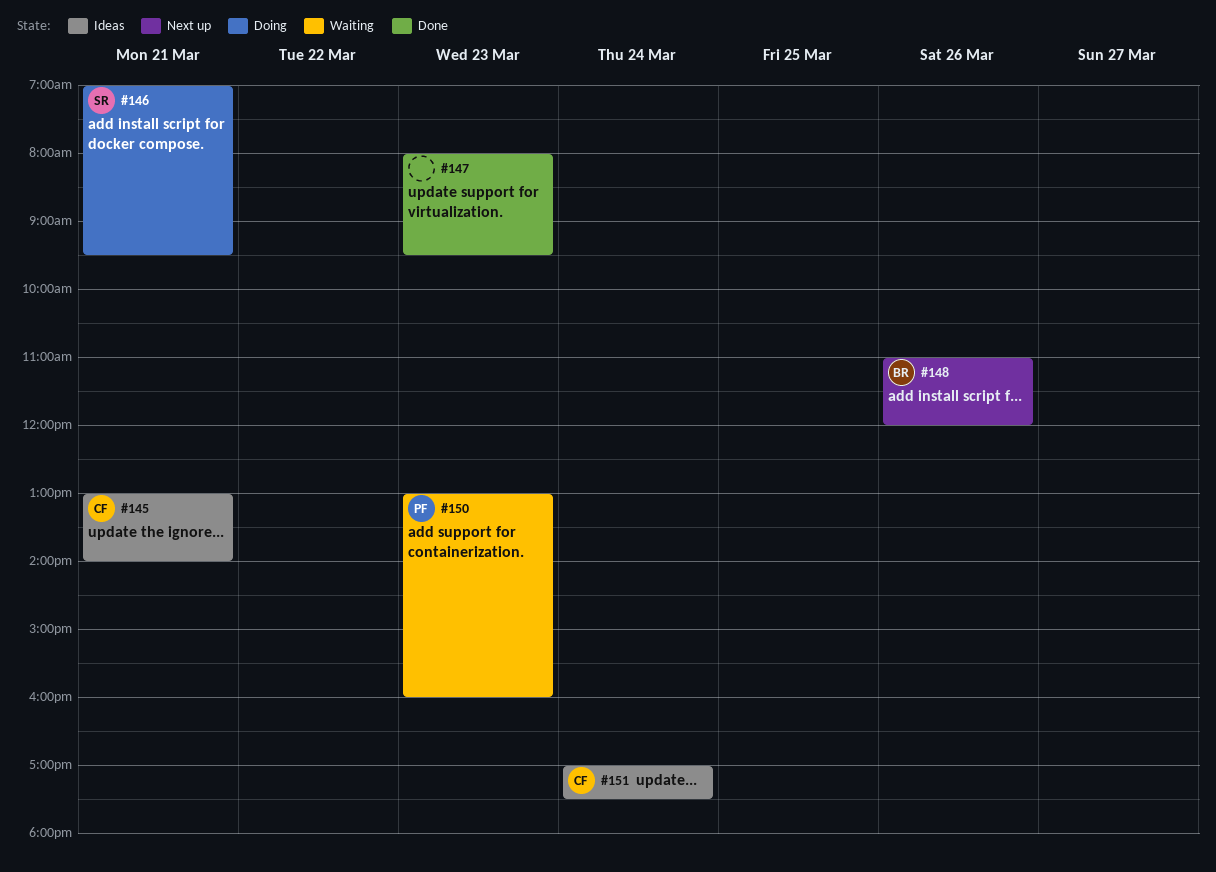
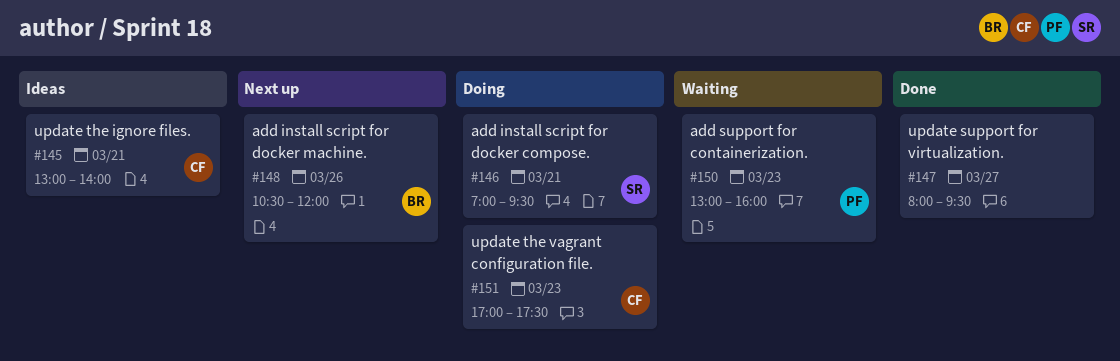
#147, day: Mar 23 -> Mar 27
#148, begins: 11:00 -> 10:30
#151, status: Ideas -> Doing
#151, day: Mar 24 -> Mar 23

